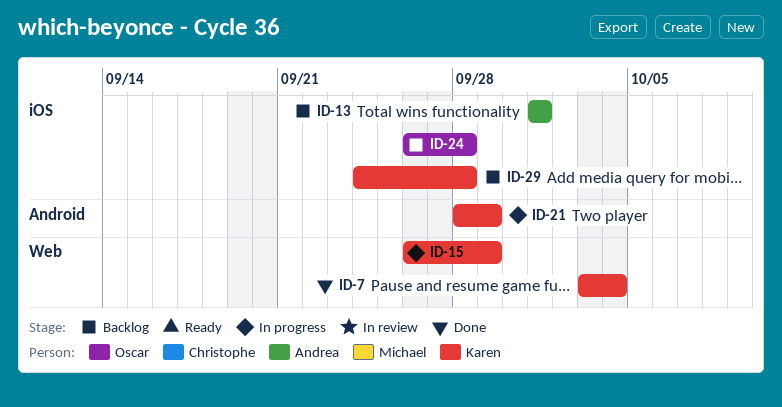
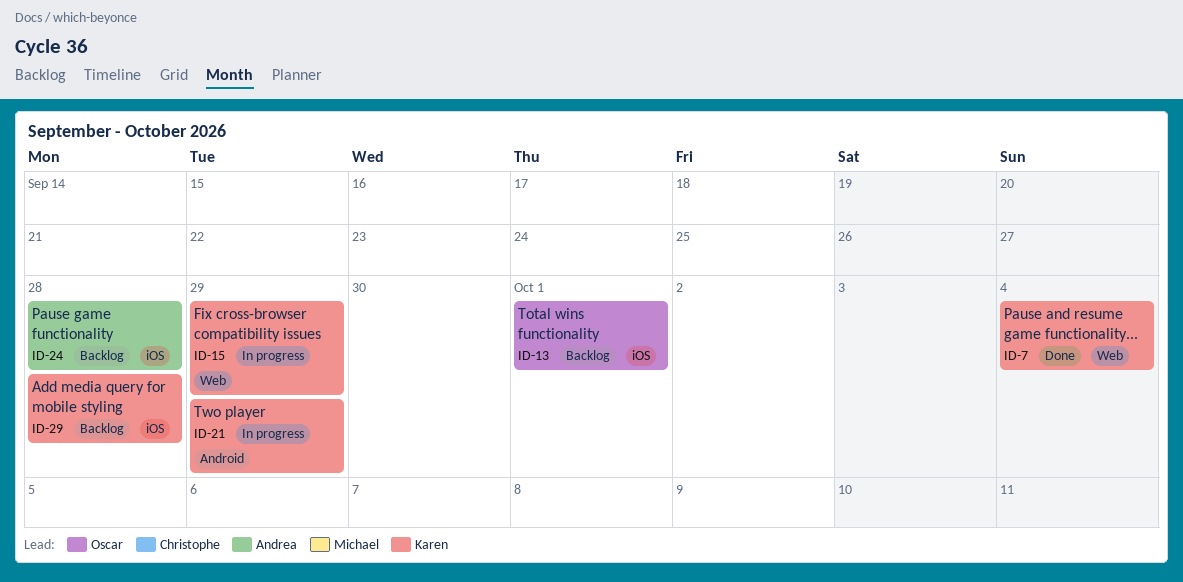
ID-13, owner: Andrea -> Oscar
ID-24, owner: Oscar -> Andrea

